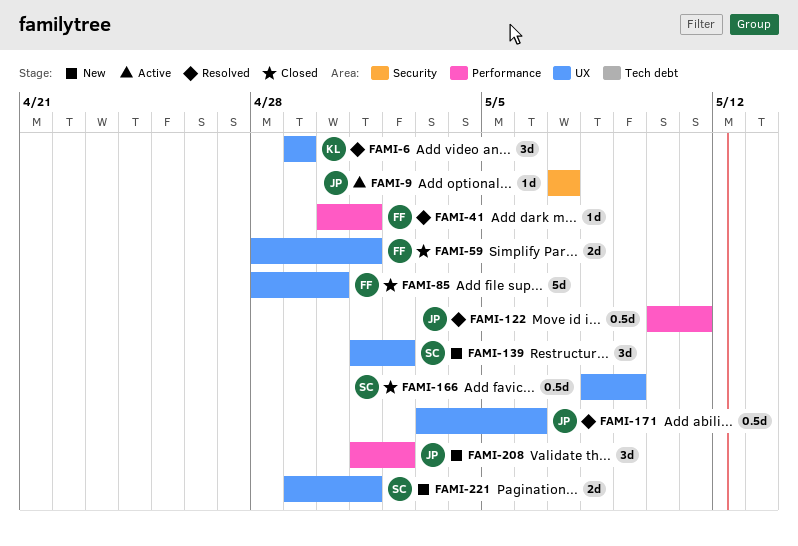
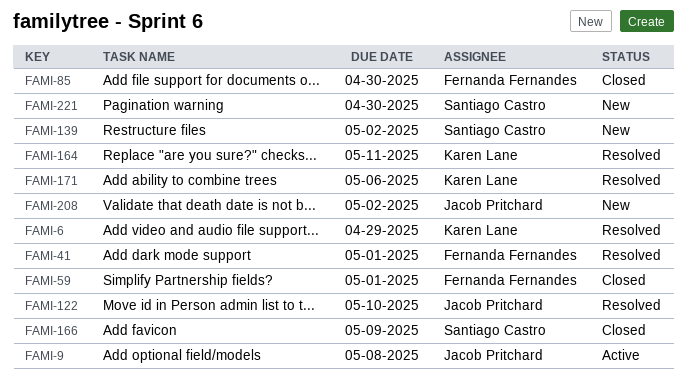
FAMI-9, due: May 7 -> May 8
FAMI-122, due: May 11 -> May 10
FAMI-164: none -> present
FAMI-171, owner: Jacob Pritchard -> Karen Lane
FAMI-221, due: May 1 -> Apr 30

